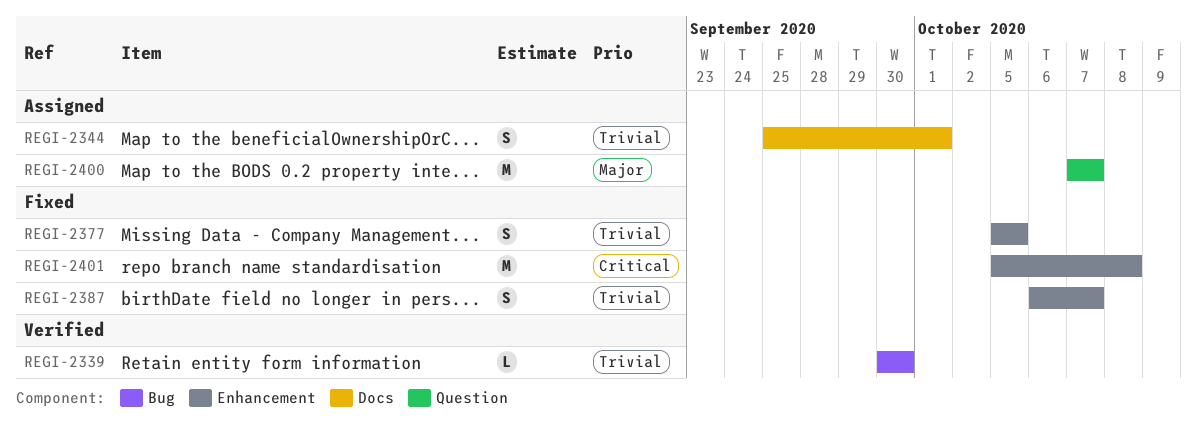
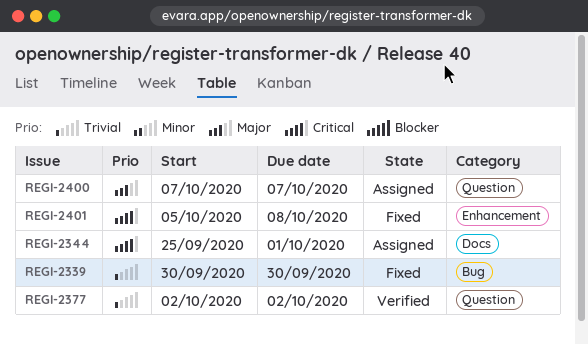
REGI-2339, status: Verified -> Fixed
REGI-2344, priority: Trivial -> Critical
REGI-2377, status: Fixed -> Verified
REGI-2377, label: Enhancement -> Question
REGI-2377, start: Oct 5 -> Oct 2
REGI-2377, due: Oct 5 -> Oct 2
REGI-2387: present -> none

